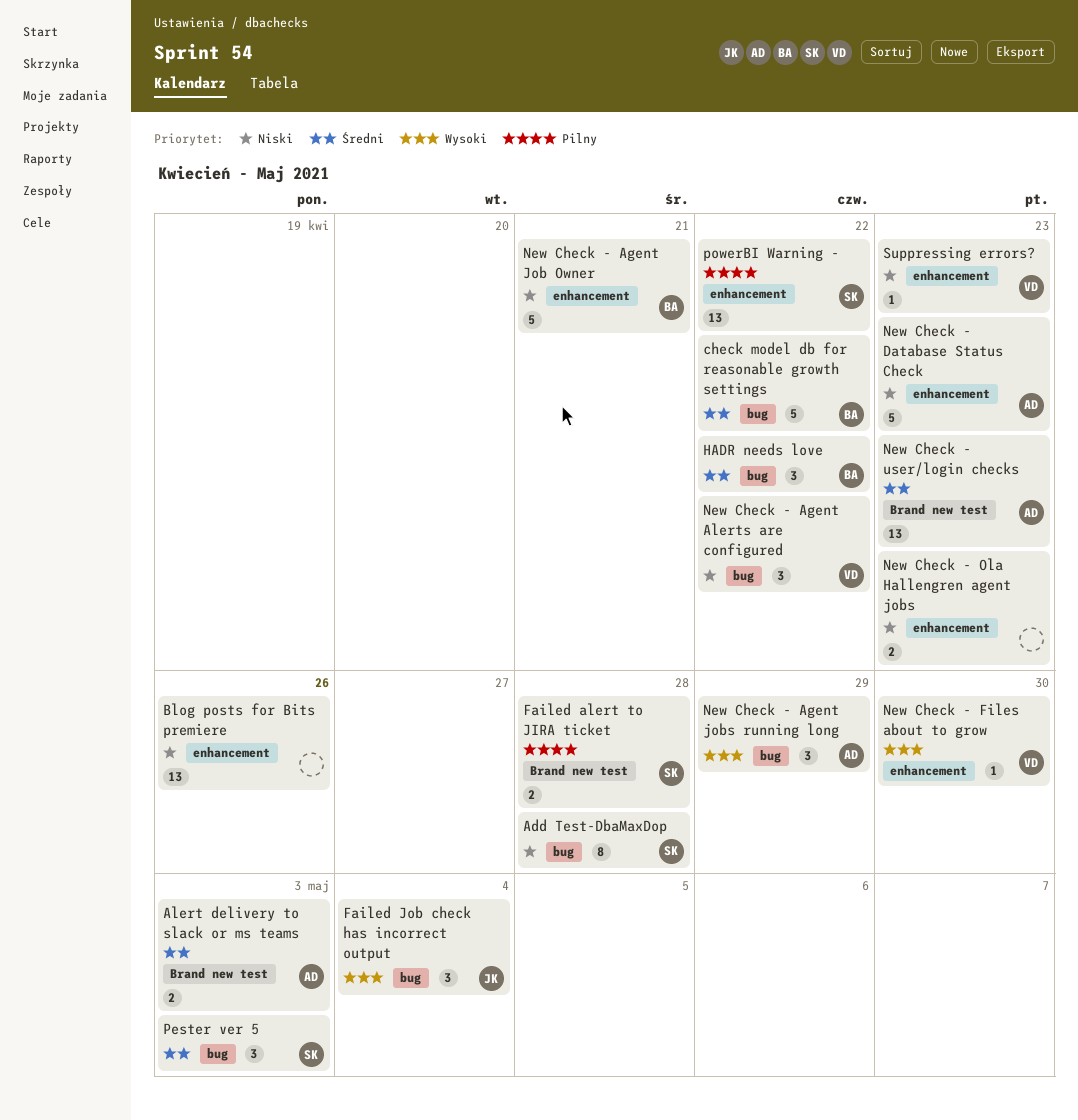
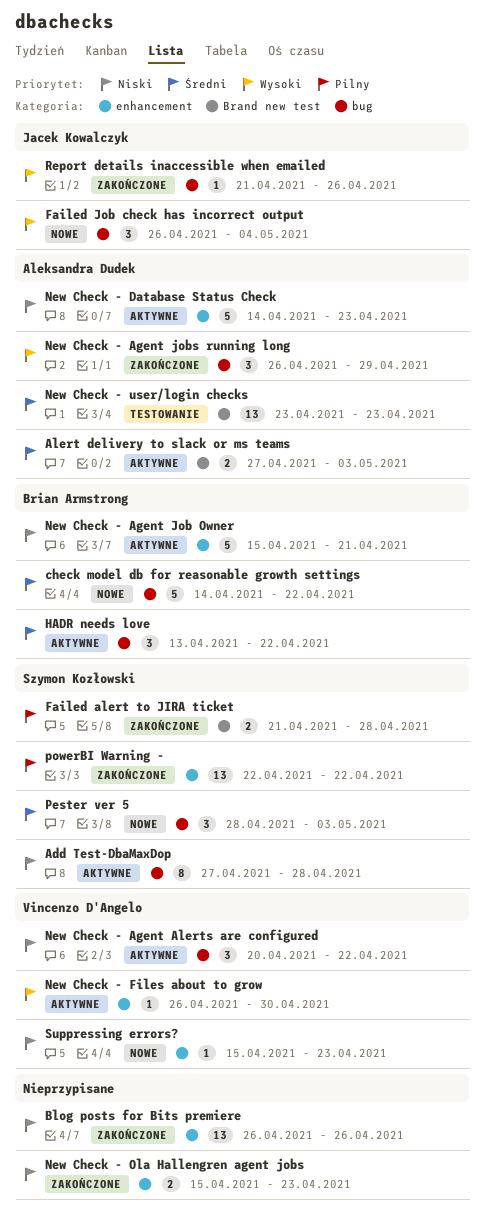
Report details inaccessible when emailed: none -> present

